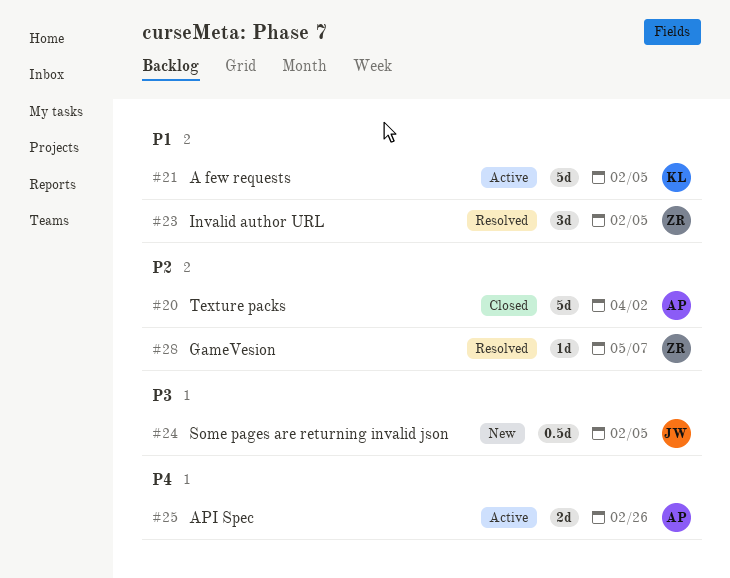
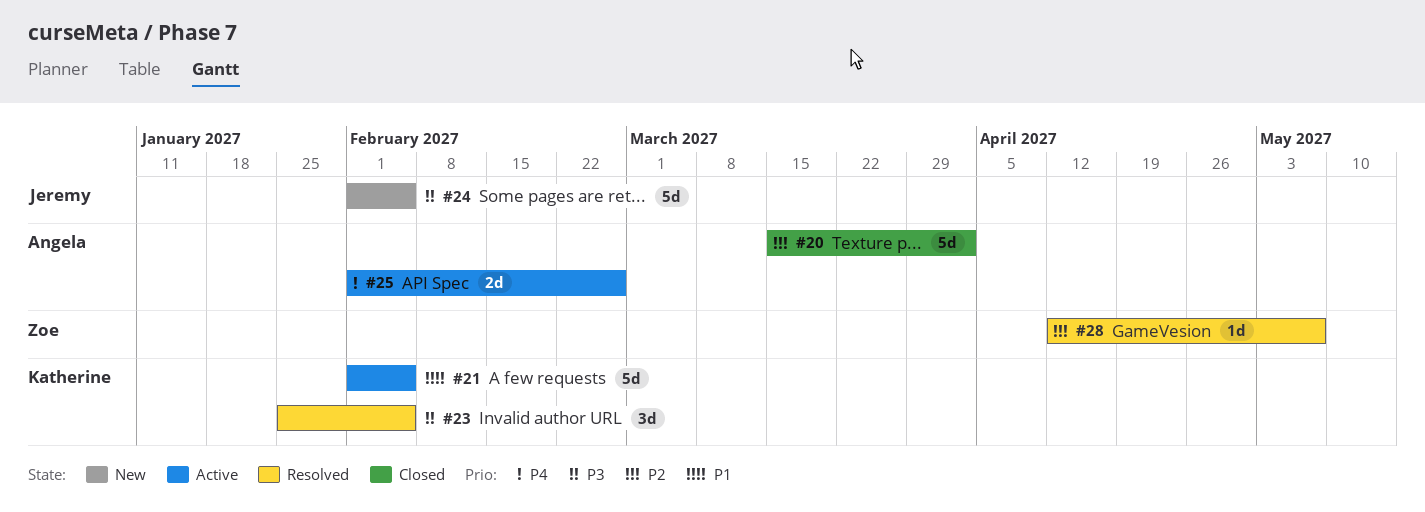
#23, owner: Zoe -> Katherine
#23, priority: P1 -> P3
#24, estimate: 0.5d -> 5d

